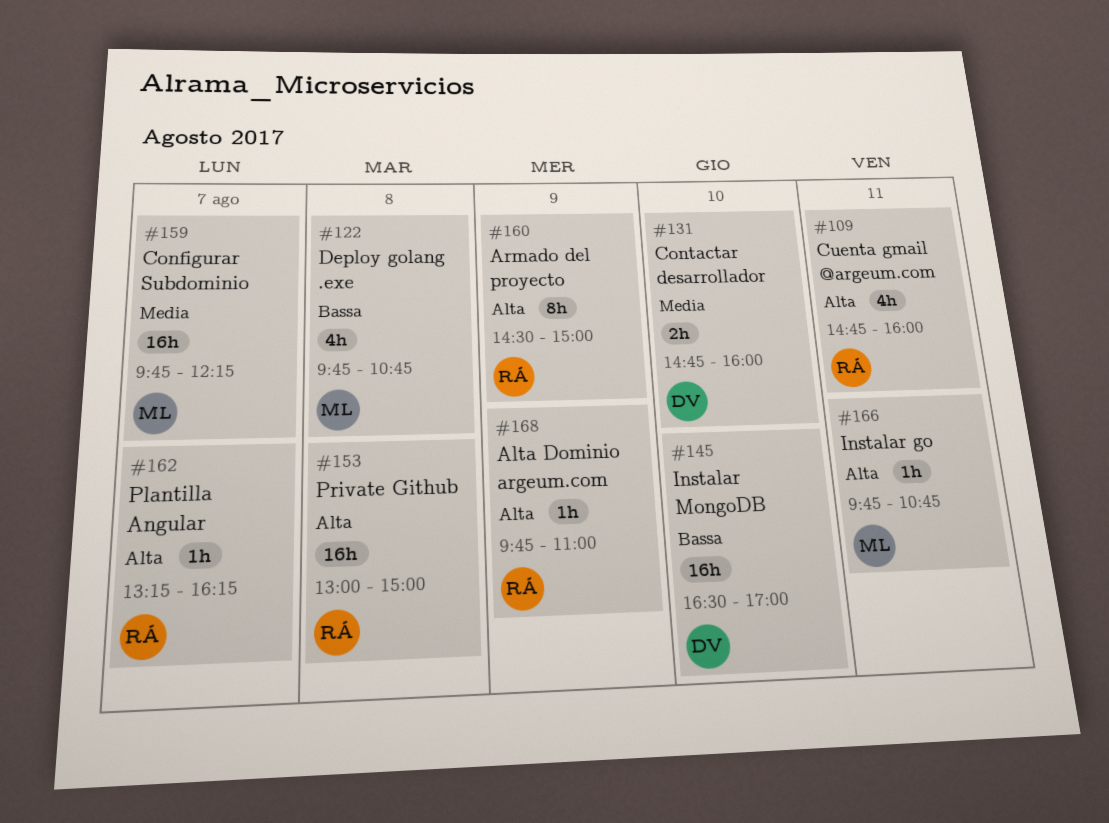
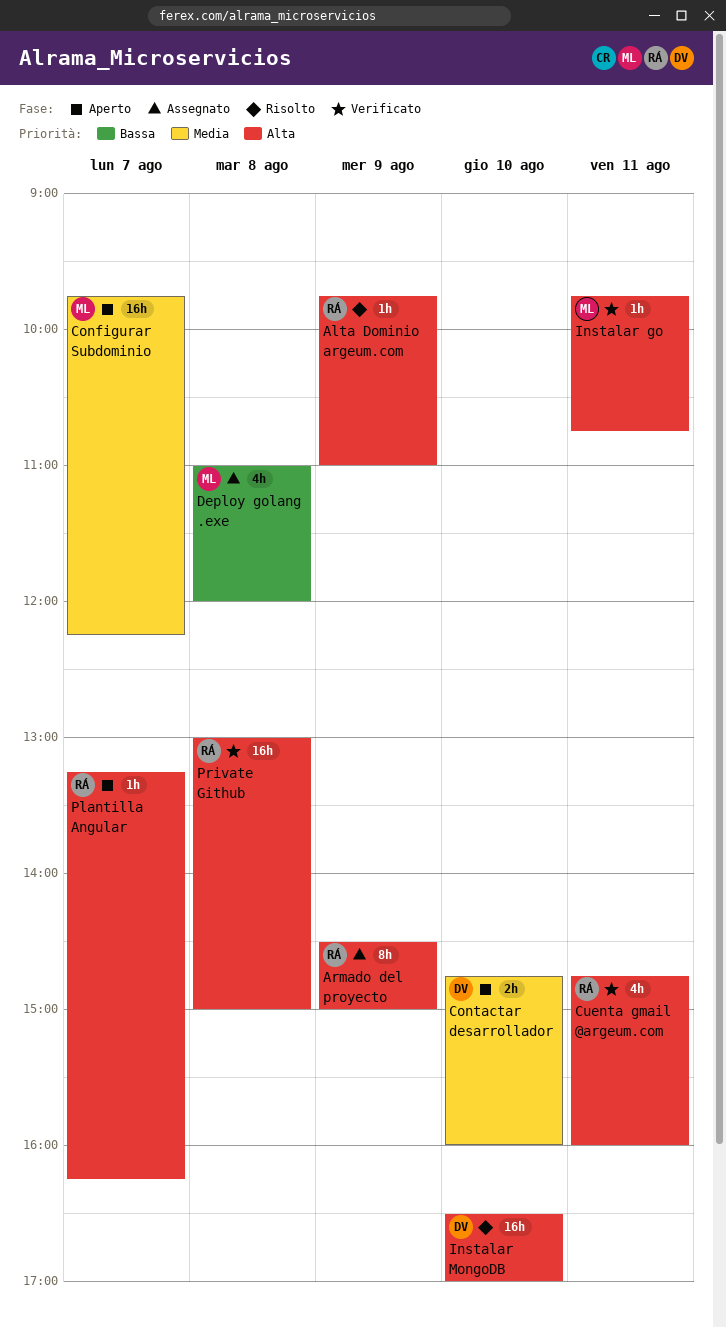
Deploy golang .exe, begins: 09:45 -> 11:00
Deploy golang .exe, ends: 10:45 -> 12:00
Instalar MongoDB, priority: Bassa -> Alta

